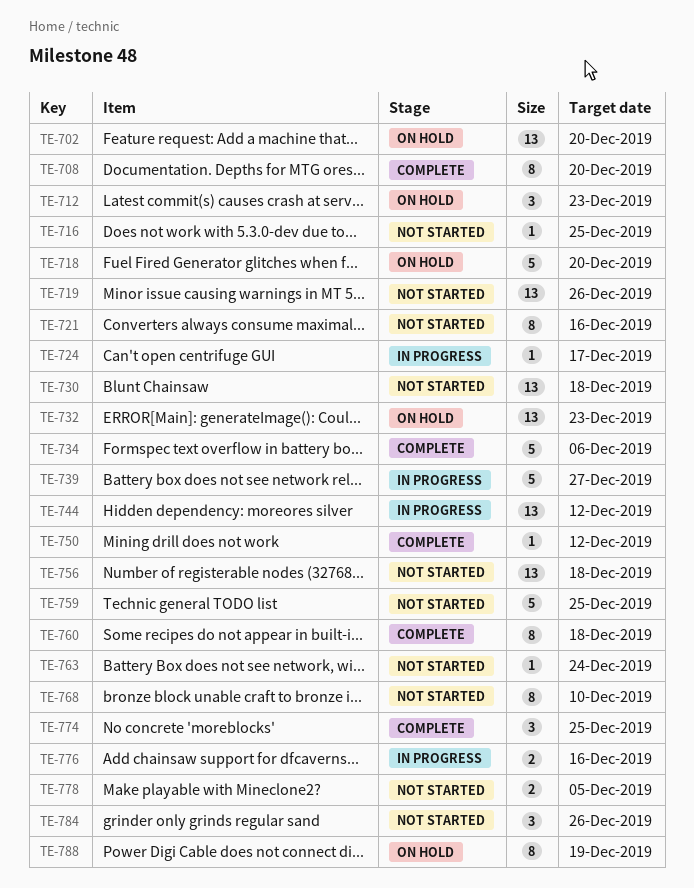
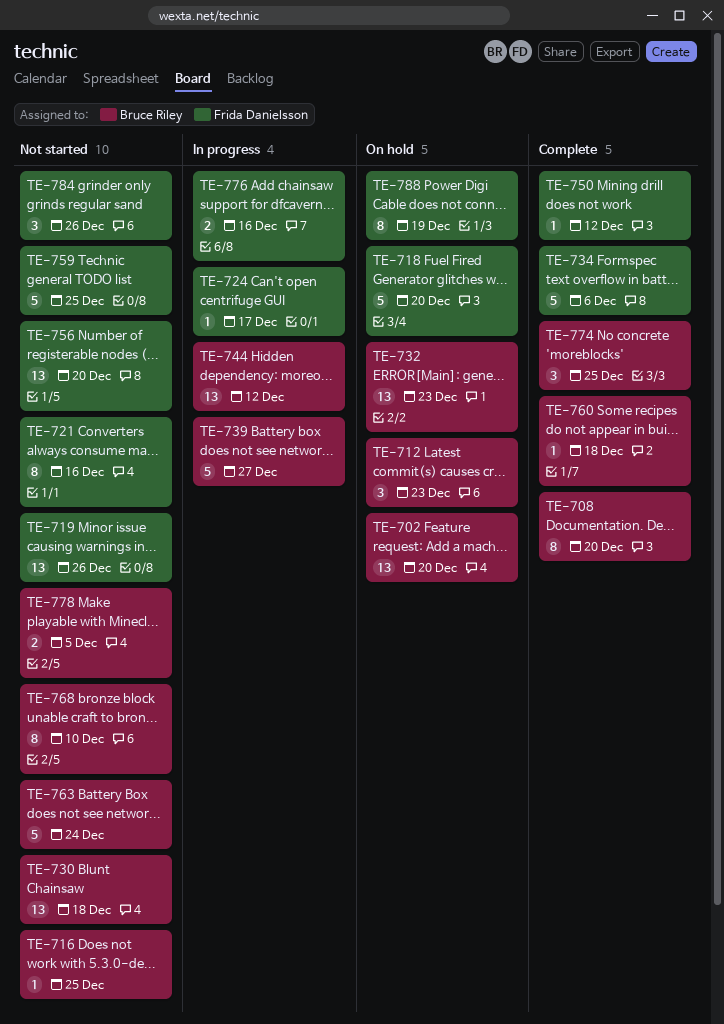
TE-756, due: Dec 18 -> Dec 20
TE-760, estimate: 8 -> 1
TE-763, estimate: 1 -> 5

